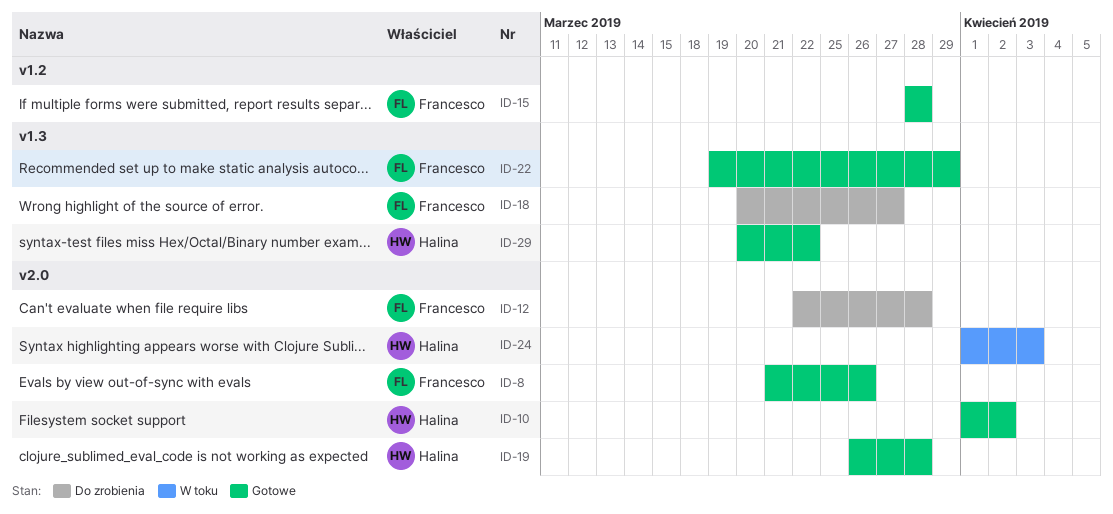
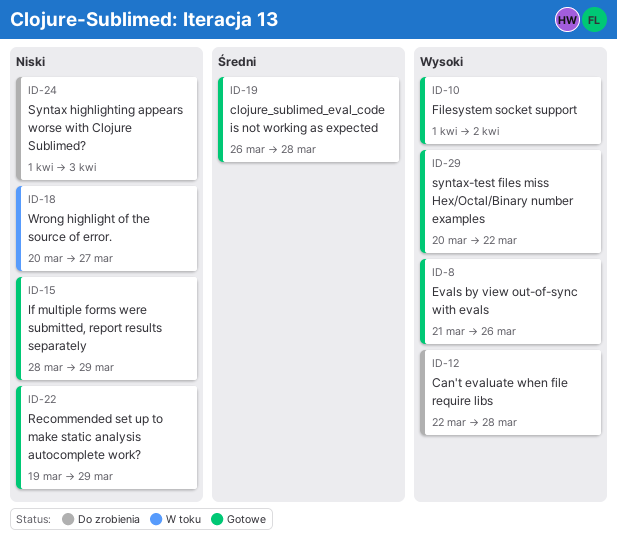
ID-15, due: Mar 28 -> Mar 29
ID-18, status: Do zrobienia -> W toku
ID-24, status: W toku -> Do zrobienia

